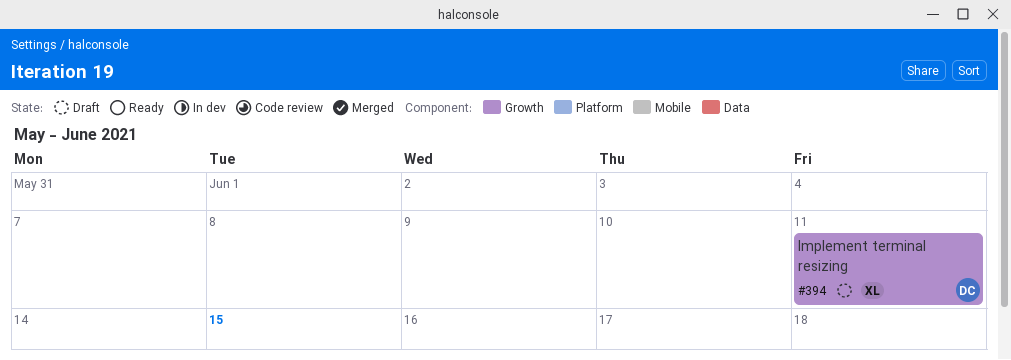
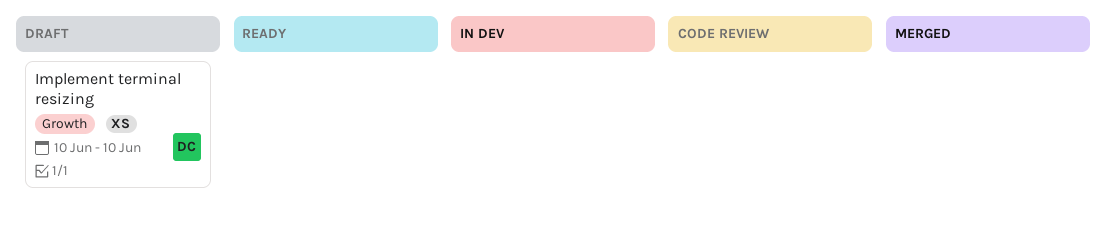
Implement terminal resizing, estimate: XL -> XS
Implement terminal resizing, due: Jun 11 -> Jun 10

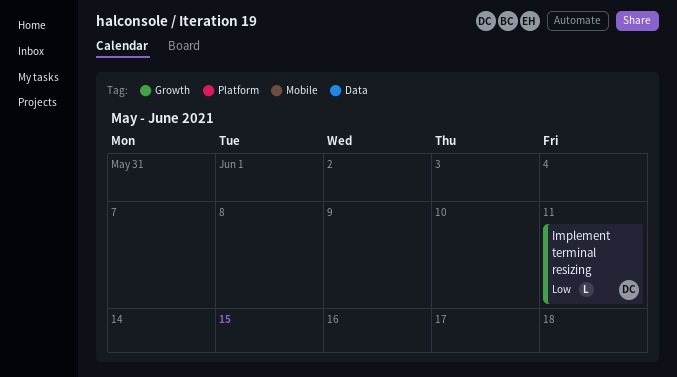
Implement terminal resizing, estimate: XS -> L
Implement terminal resizing, due: Jun 10 -> Jun 11

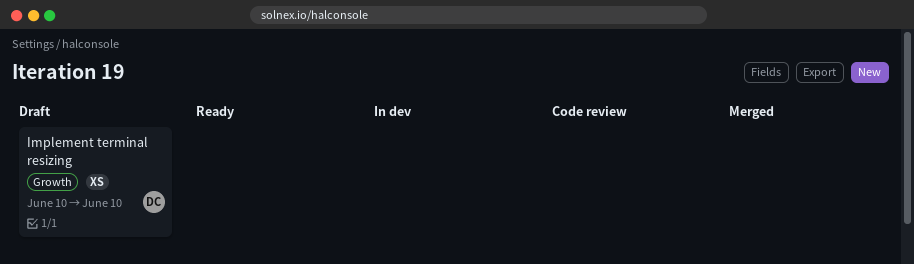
Implement terminal resizing, estimate: L -> XS
Implement terminal resizing, due: Jun 11 -> Jun 10

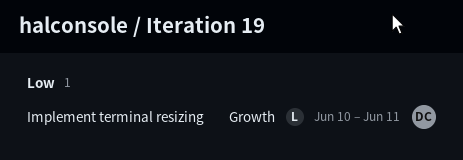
Implement terminal resizing, estimate: XS -> L
Implement terminal resizing, due: Jun 10 -> Jun 11

